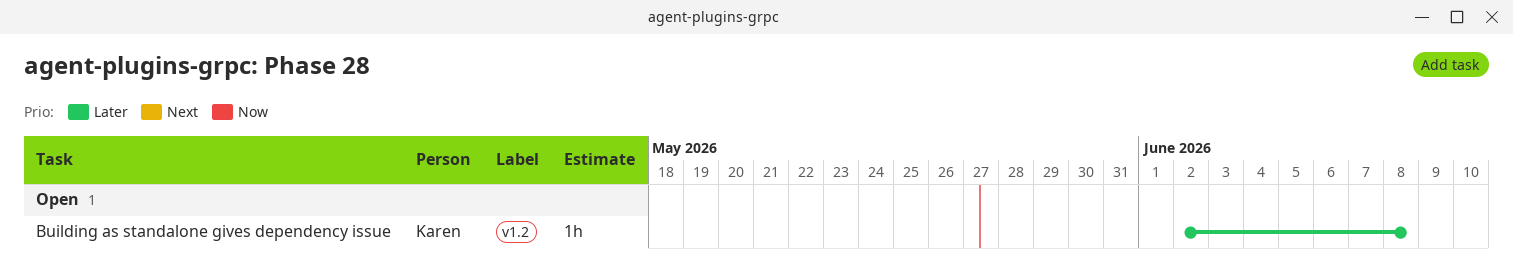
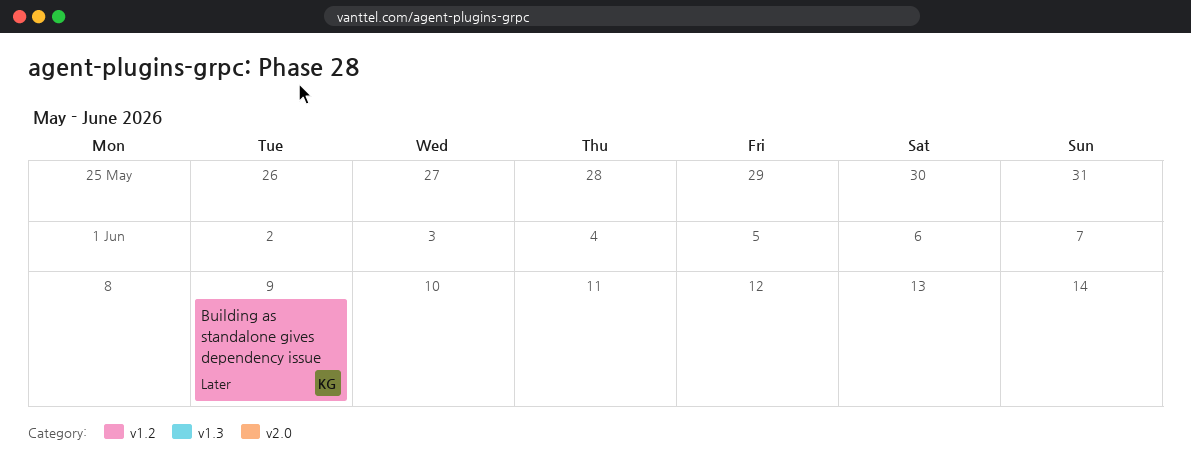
Building as standalone gives dependency issue, due: Jun 8 -> Jun 9

